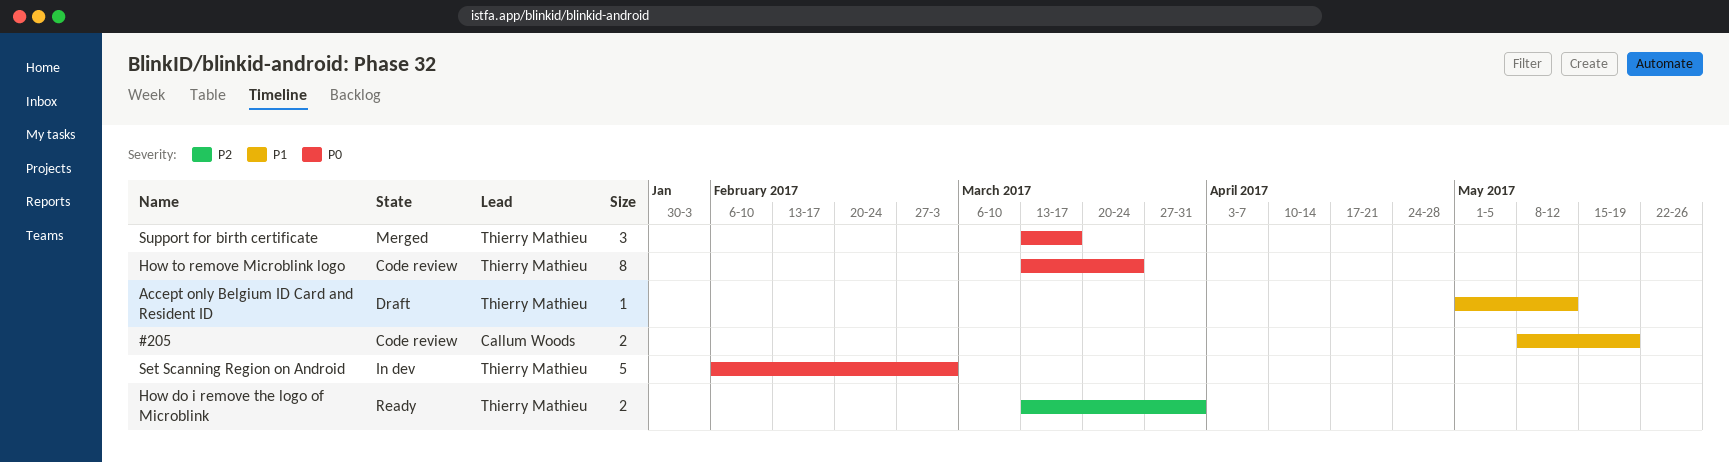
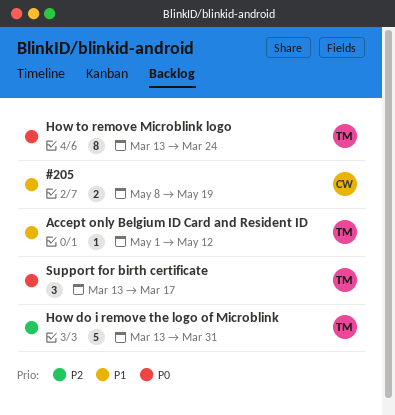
How do i remove the logo of Microblink, estimate: 2 -> 5
Set Scanning Region on Android: present -> none

